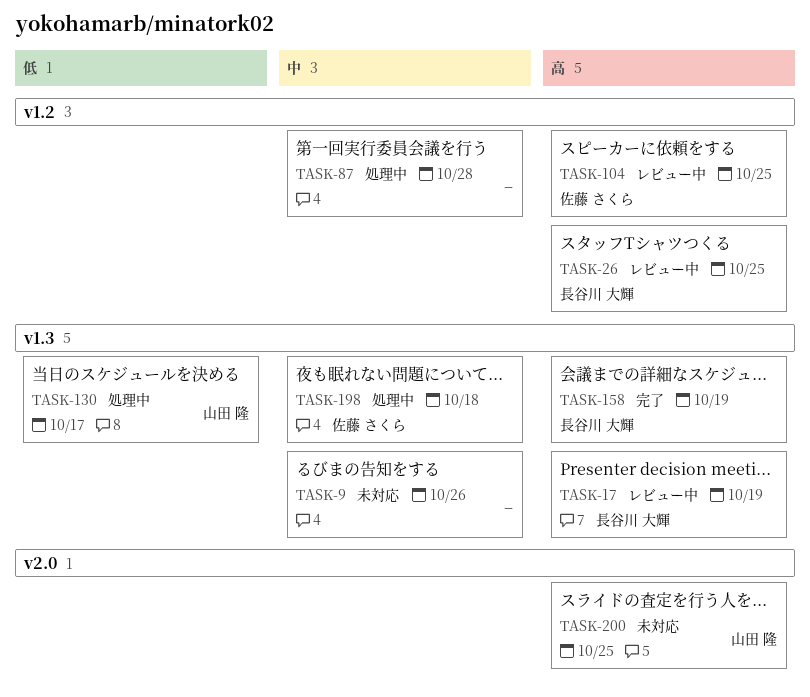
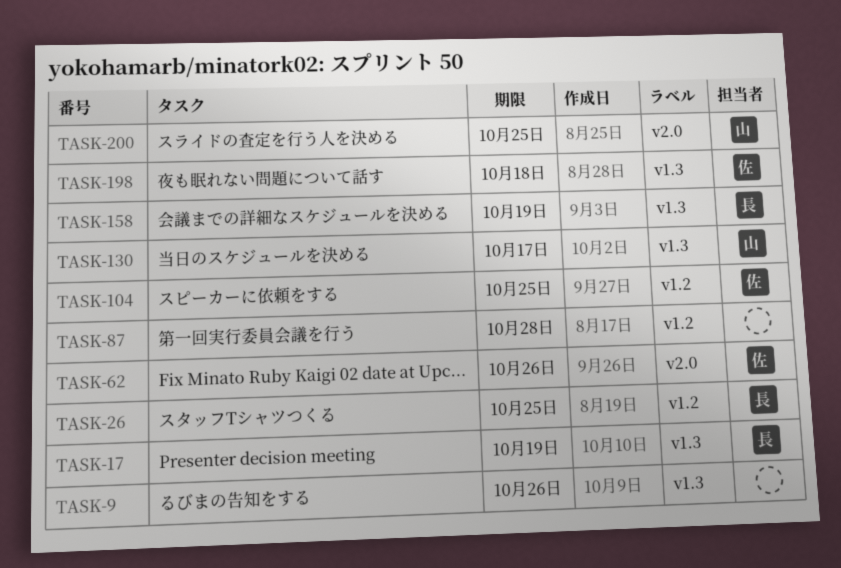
TASK-62: none -> present

